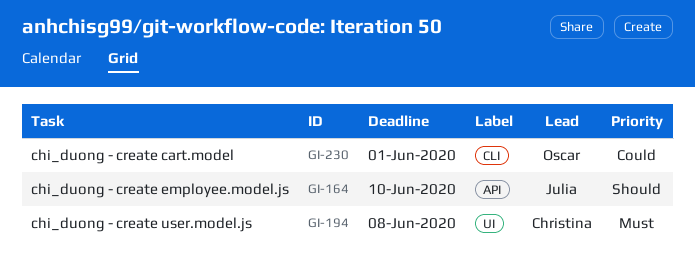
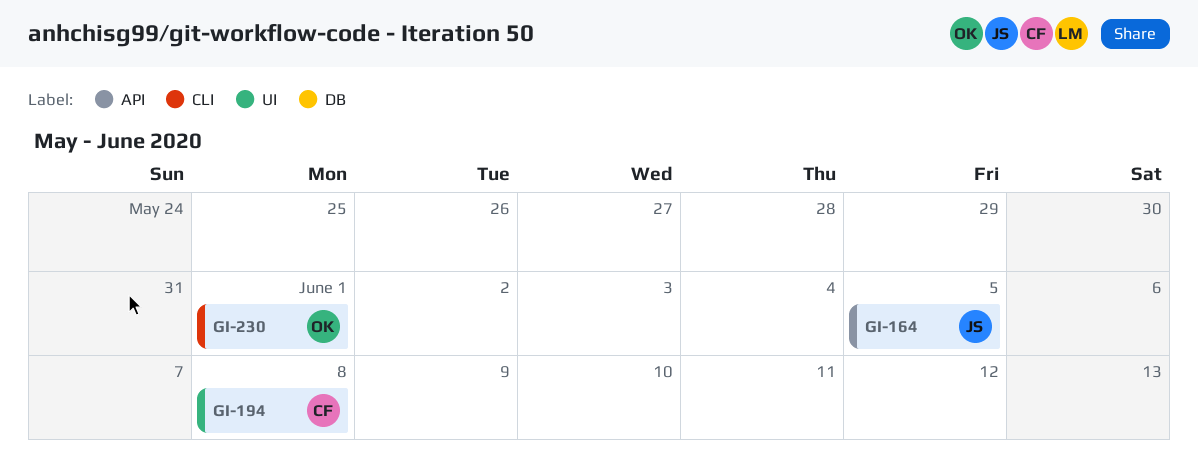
GI-164, due: Jun 10 -> Jun 5

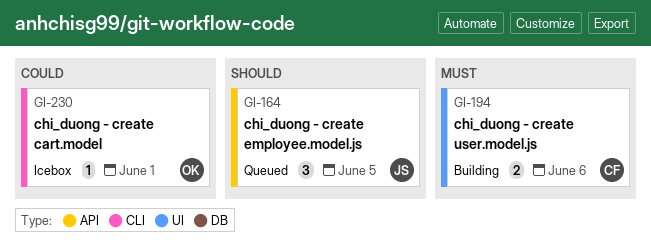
GI-194, due: Jun 8 -> Jun 6

